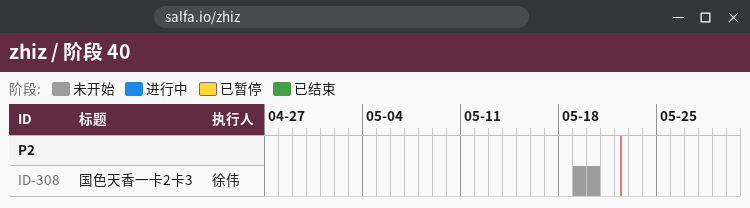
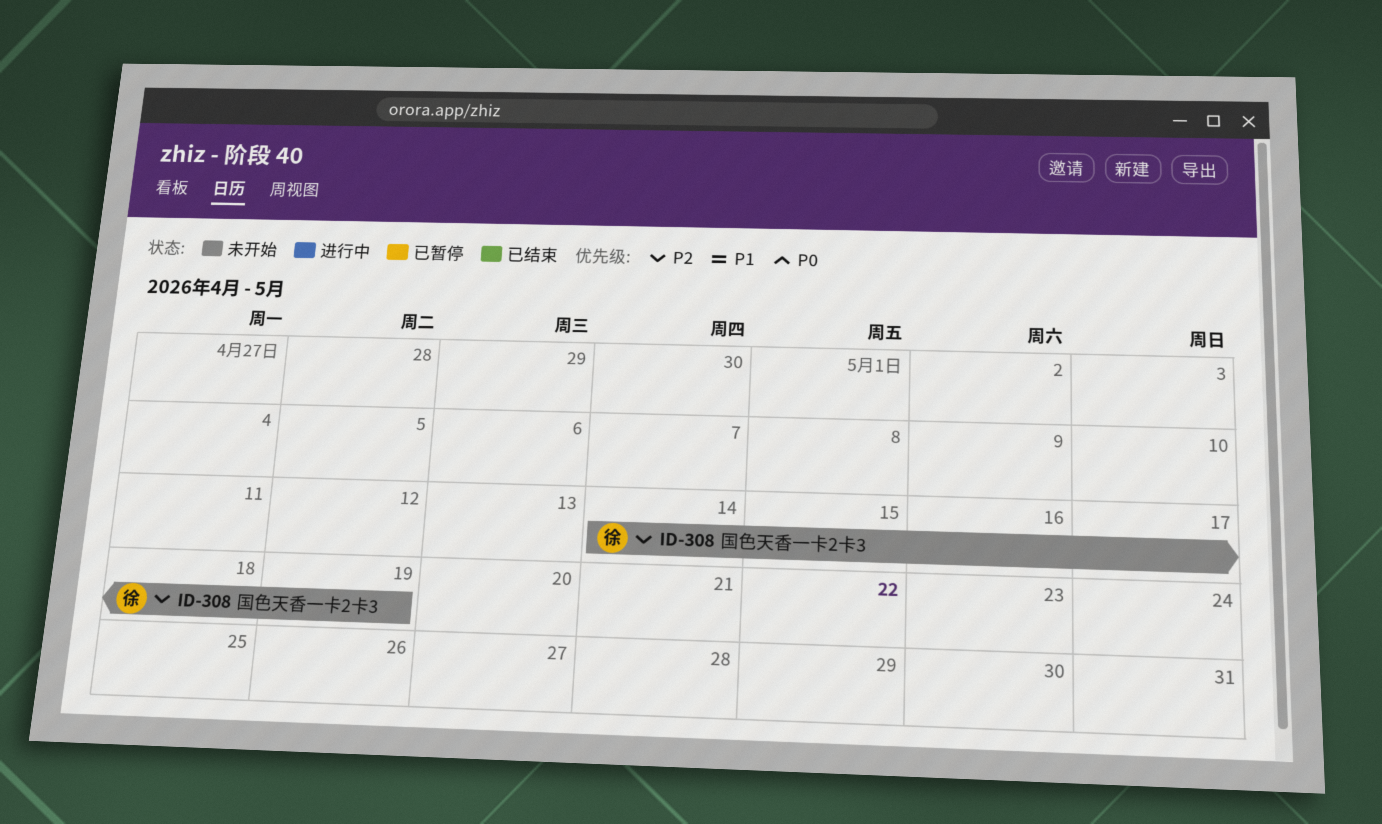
ID-308, start: May 19 -> May 14
ID-308, due: May 20 -> May 19

